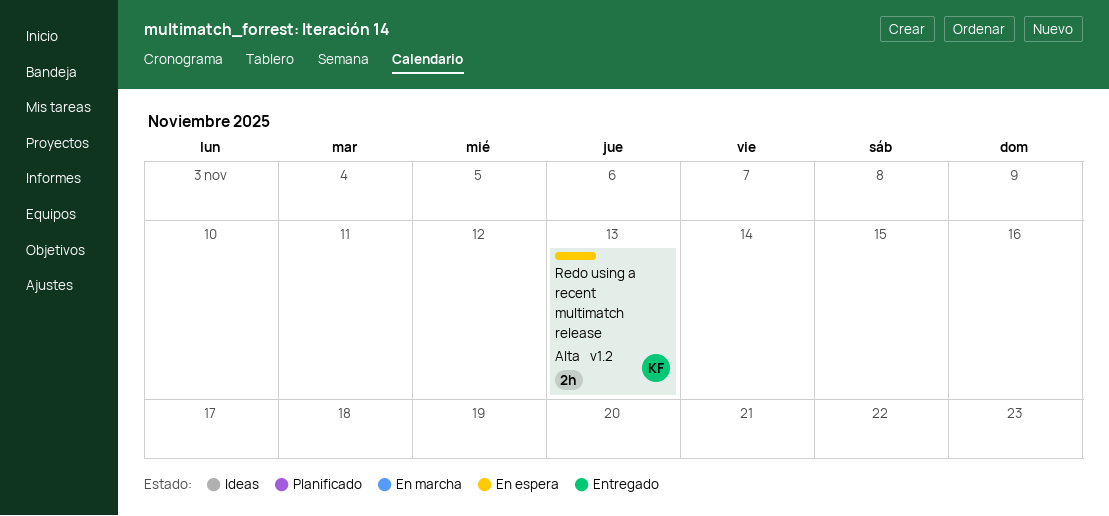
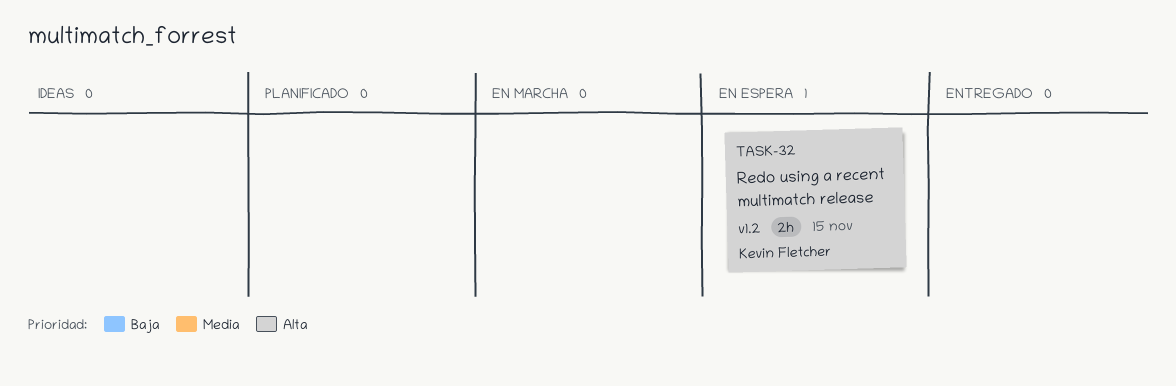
Redo using a recent multimatch release, due: Nov 13 -> Nov 15

